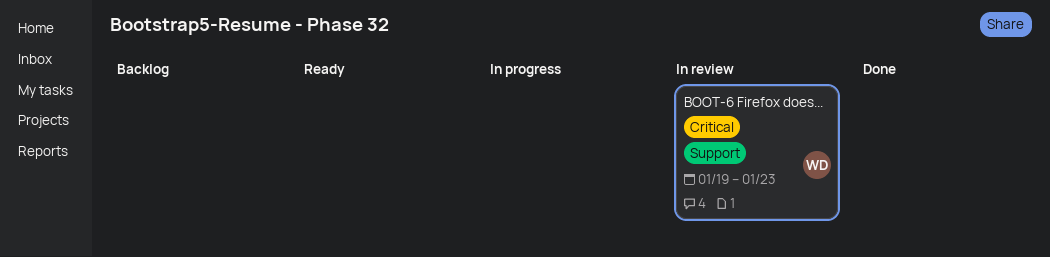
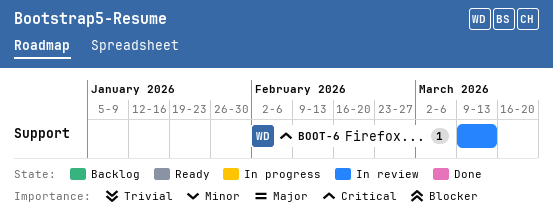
BOOT-6, start: Jan 19 -> Mar 9
BOOT-6, due: Jan 23 -> Mar 13

